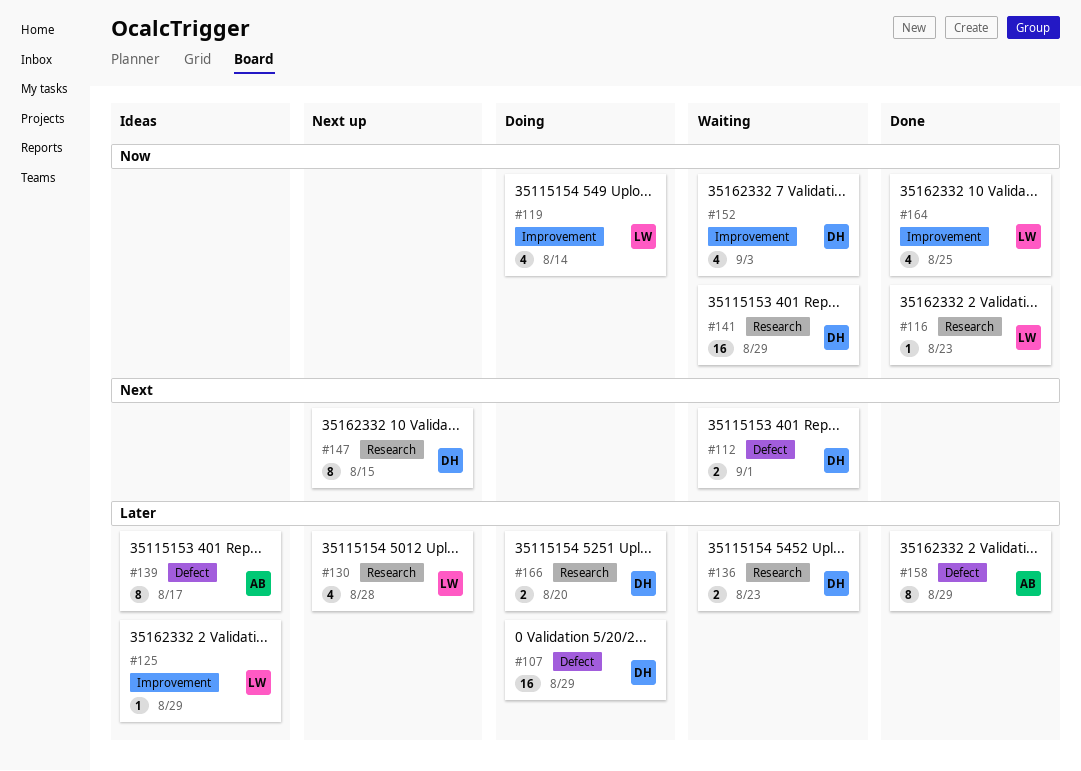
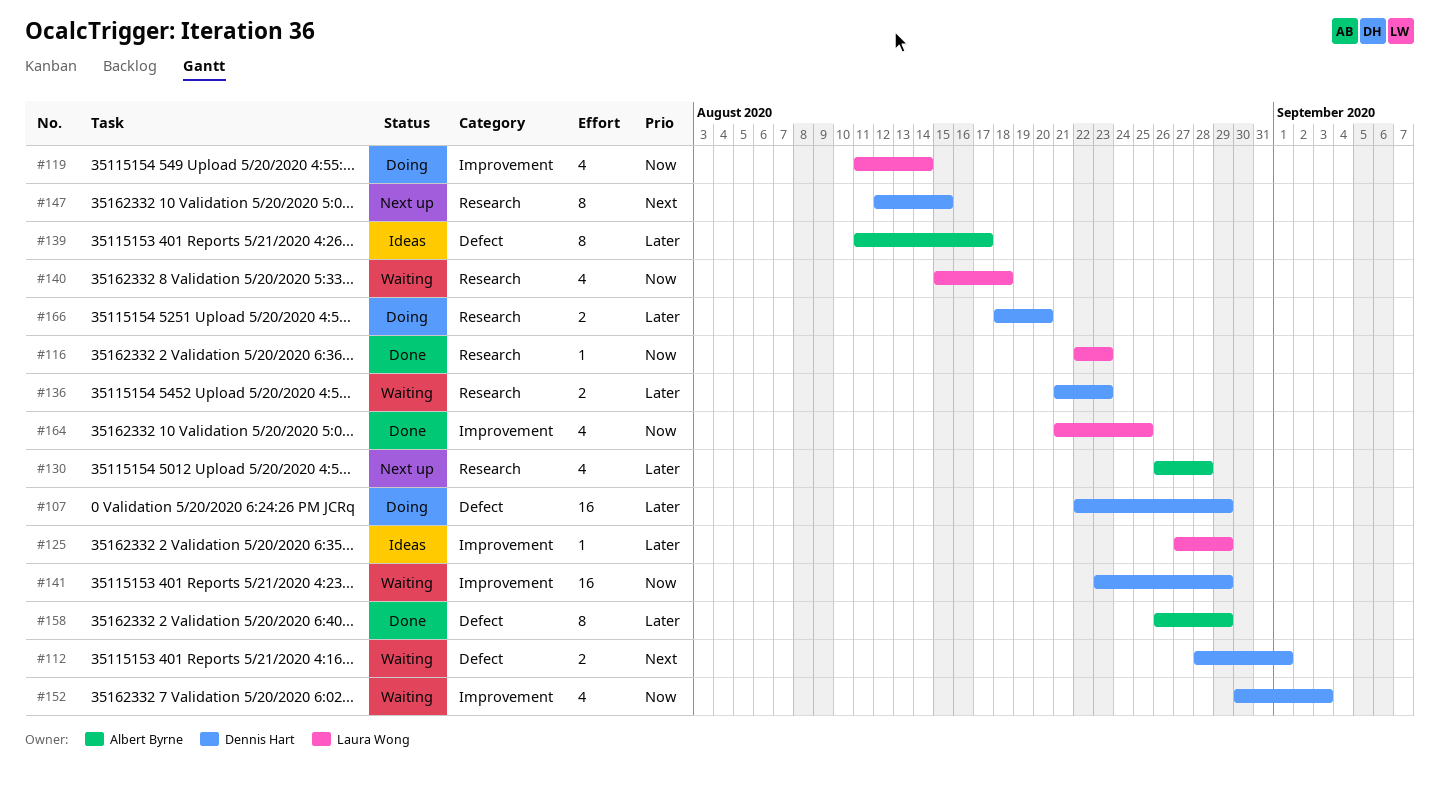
#130, owner: Laura Wong -> Albert Byrne
#140: none -> present
#141, label: Research -> Improvement

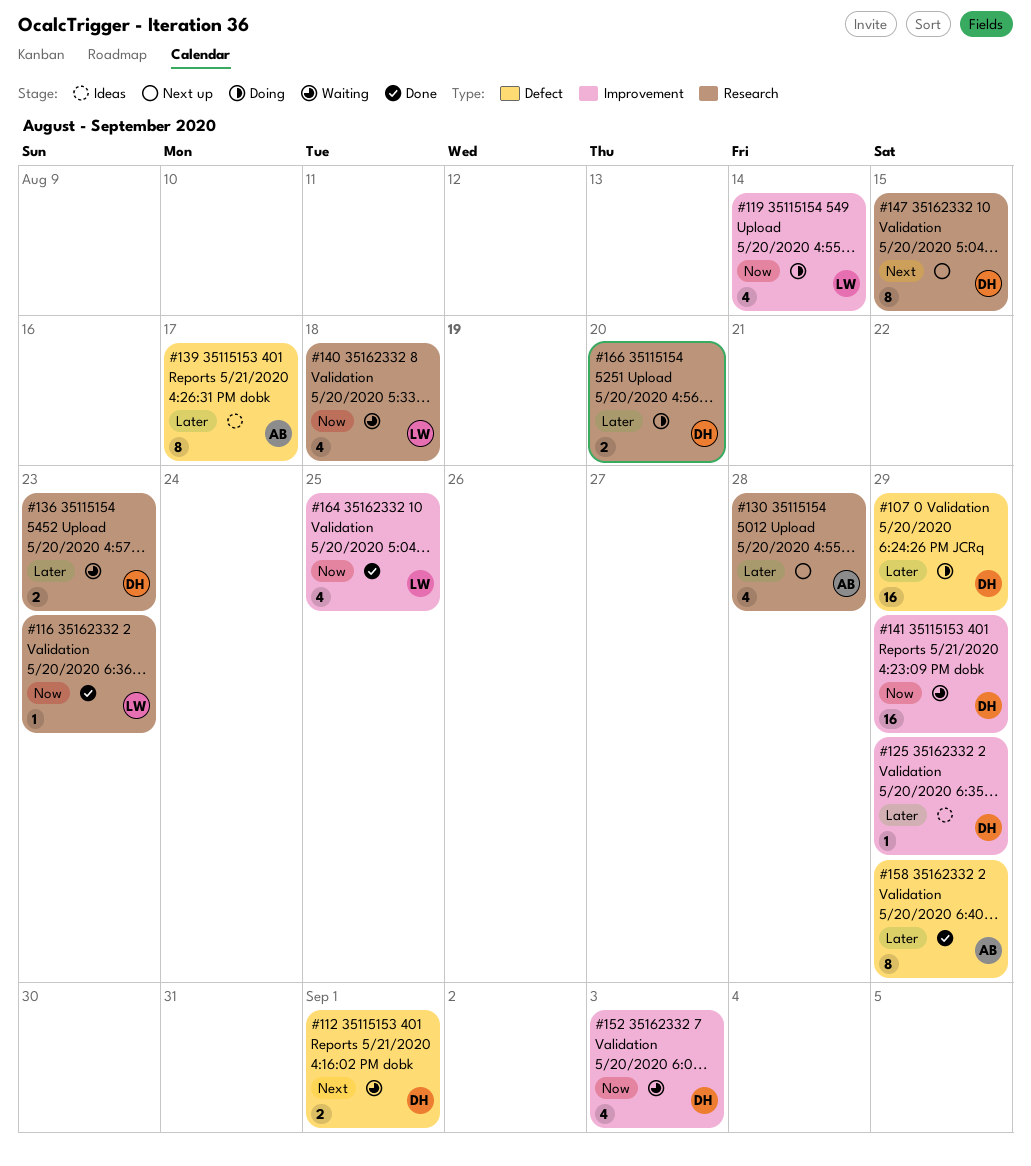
#125, owner: Laura Wong -> Dennis Hart

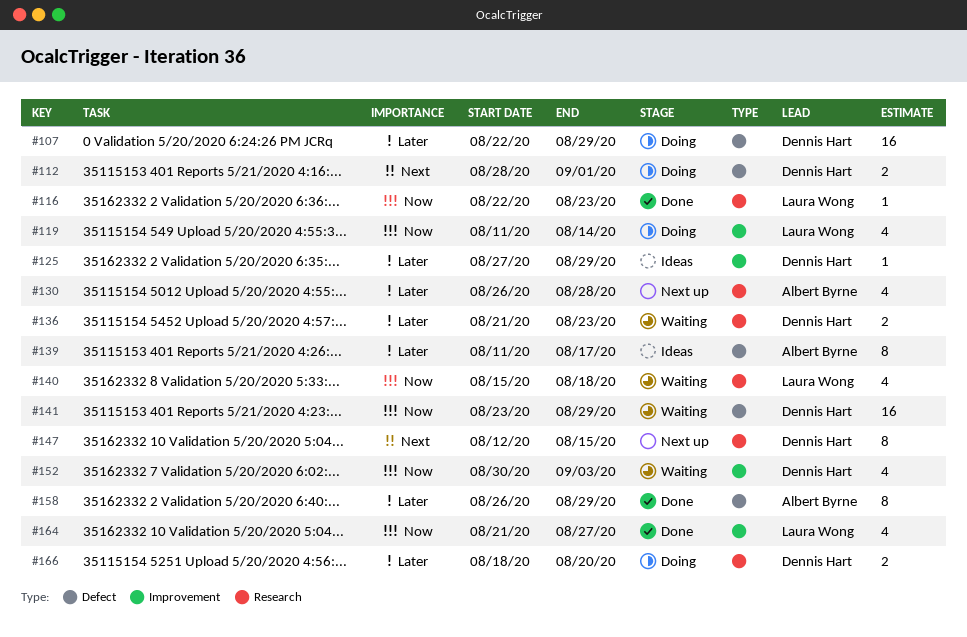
#112, status: Waiting -> Doing
#141, label: Improvement -> Defect
#164, due: Aug 25 -> Aug 27

